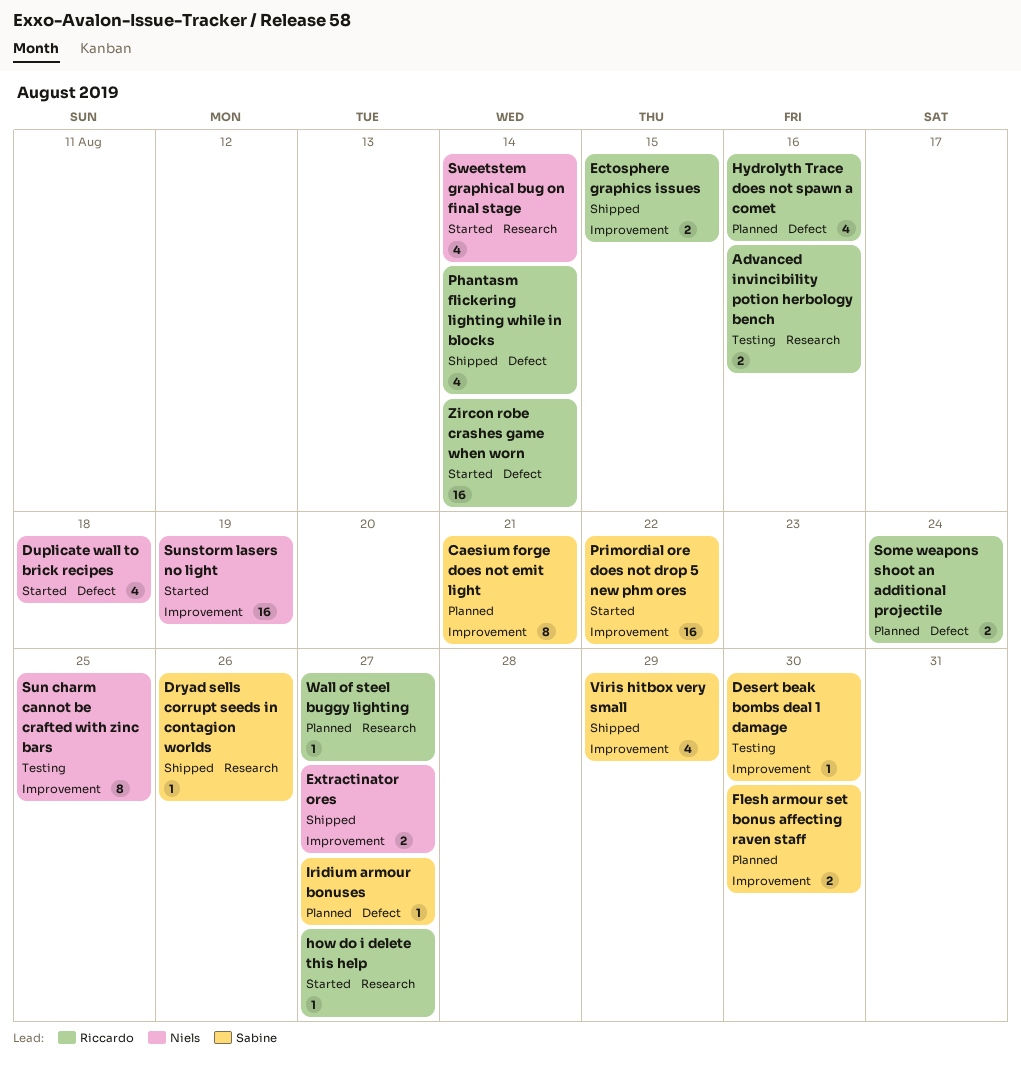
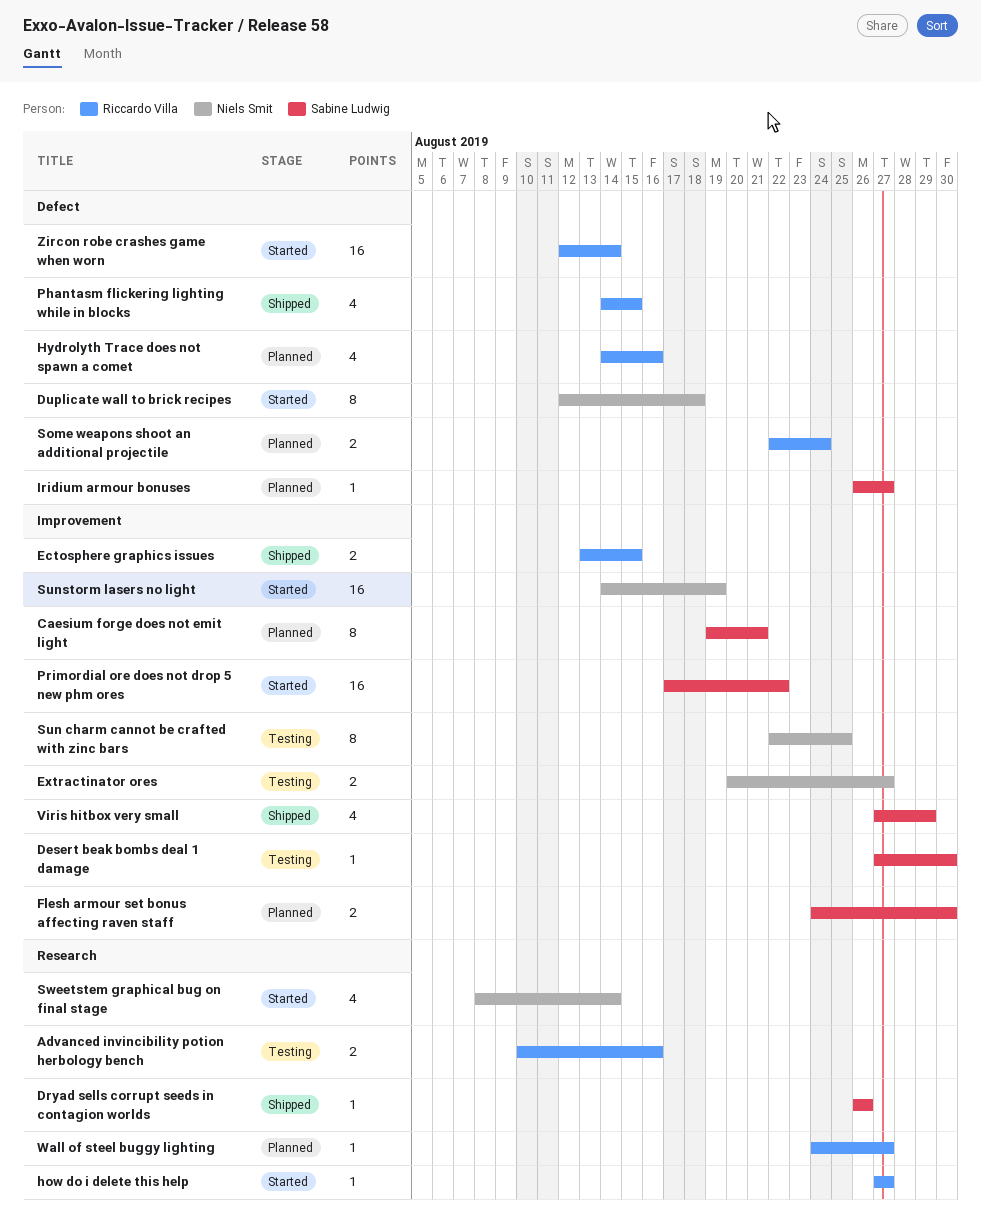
Duplicate wall to brick recipes, estimate: 4 -> 8
Extractinator ores, status: Shipped -> Testing
Phantasm flickering lighting while in blocks, due: Aug 14 -> Aug 15

